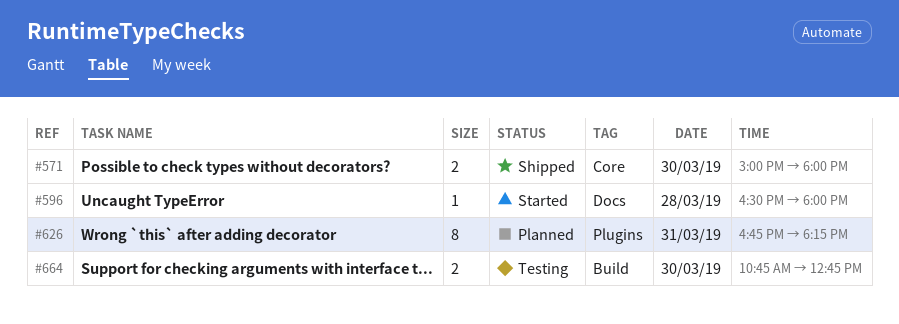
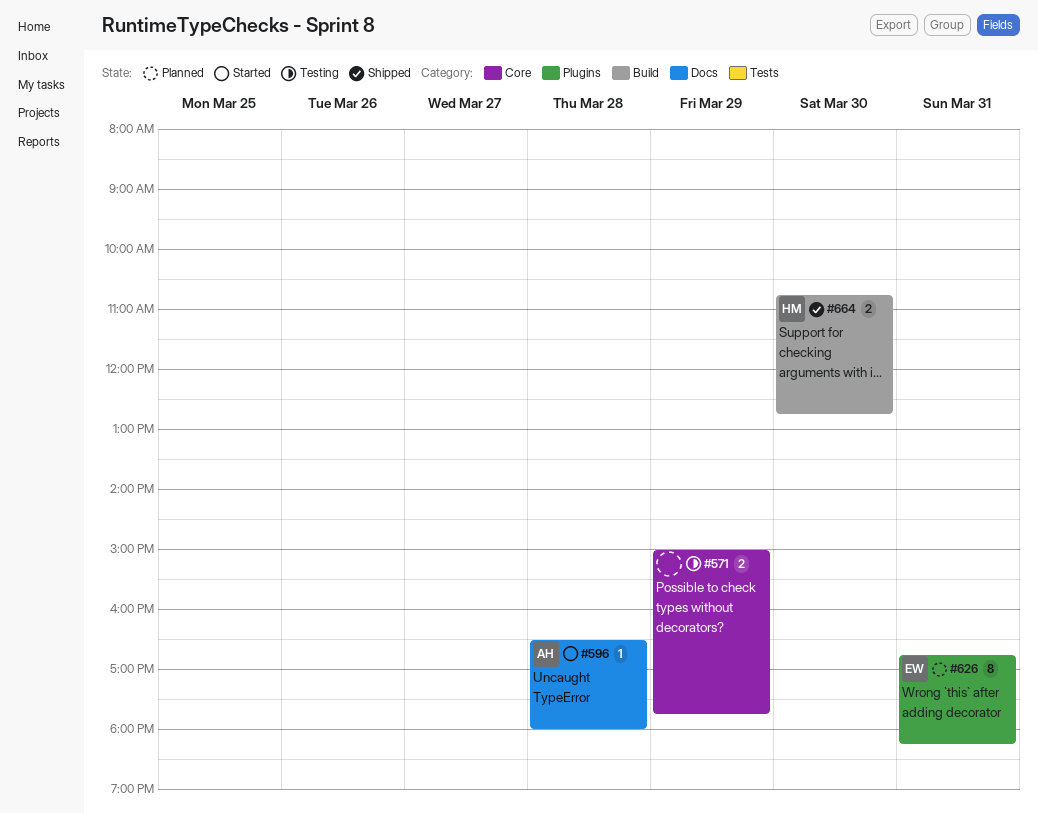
#571, status: Shipped -> Testing
#571, day: Mar 30 -> Mar 29
#571, ends: 18:00 -> 17:45
#664, status: Testing -> Shipped

